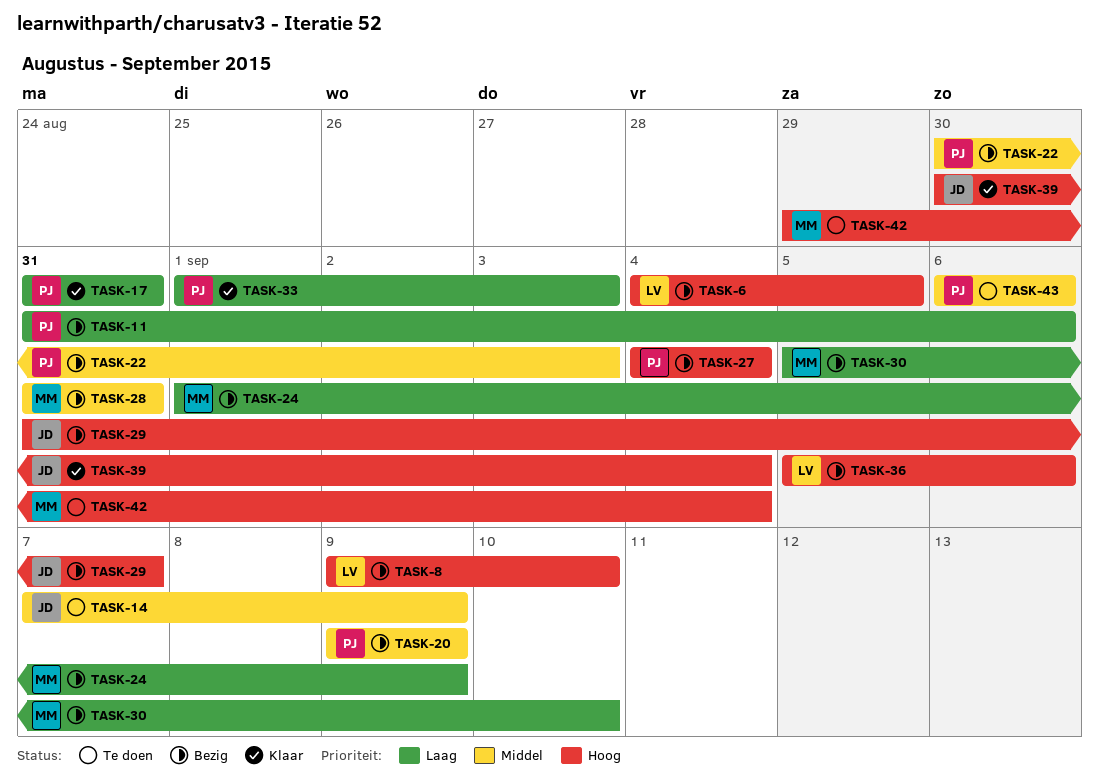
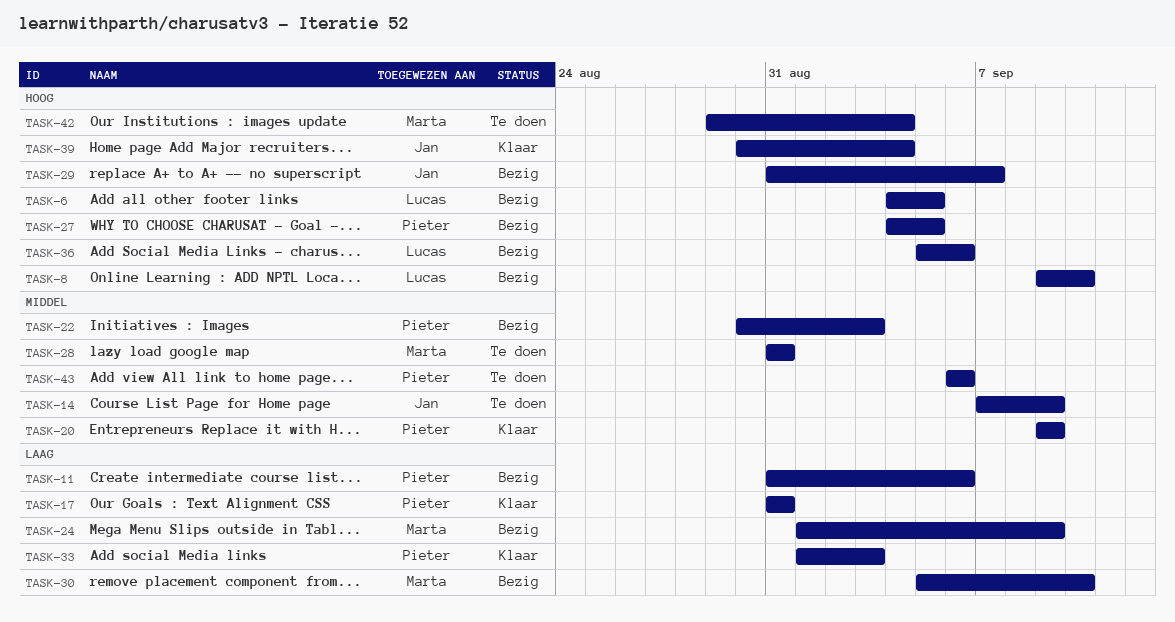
TASK-20, status: Bezig -> Klaar
TASK-27, due: Sep 4 -> Sep 5
TASK-28, status: Bezig -> Te doen

